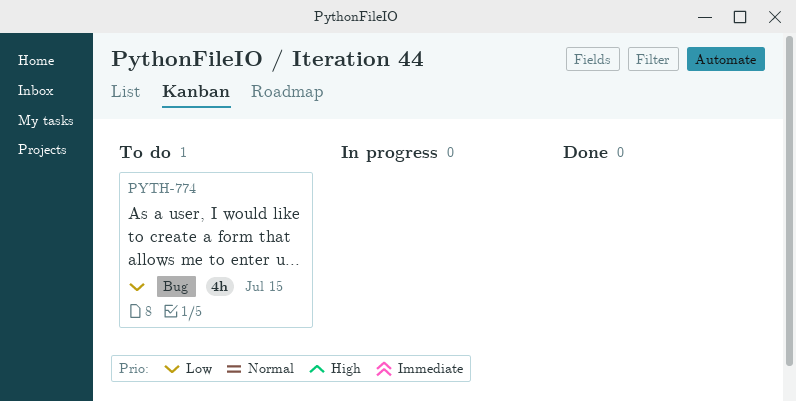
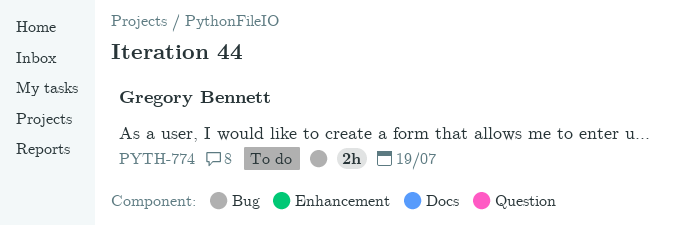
PYTH-774, estimate: 4h -> 2h
PYTH-774, due: Jul 15 -> Jul 19

